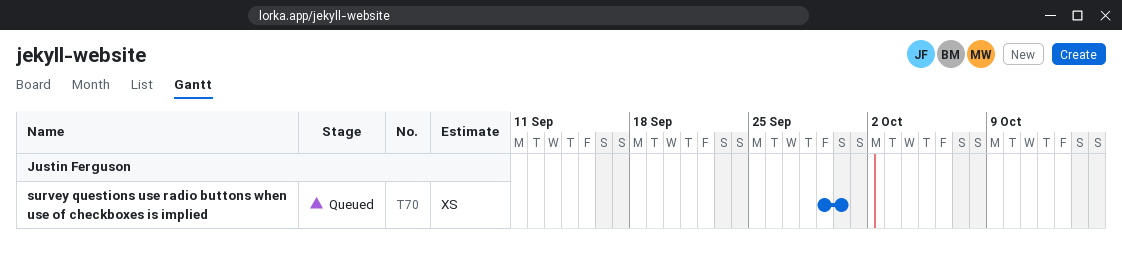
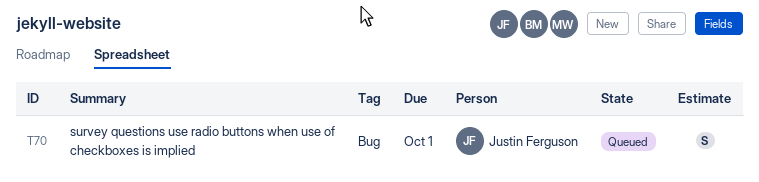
T70, estimate: XS -> S
T70, due: Sep 30 -> Oct 1

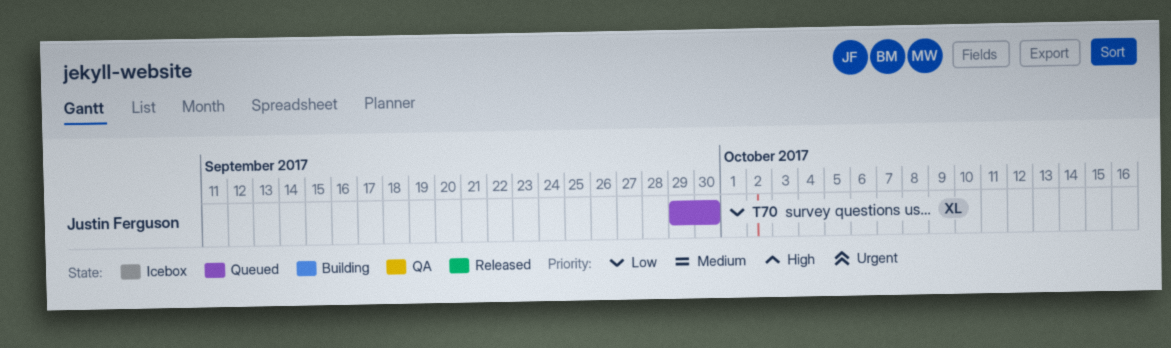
T70, estimate: S -> XL
T70, due: Oct 1 -> Sep 30

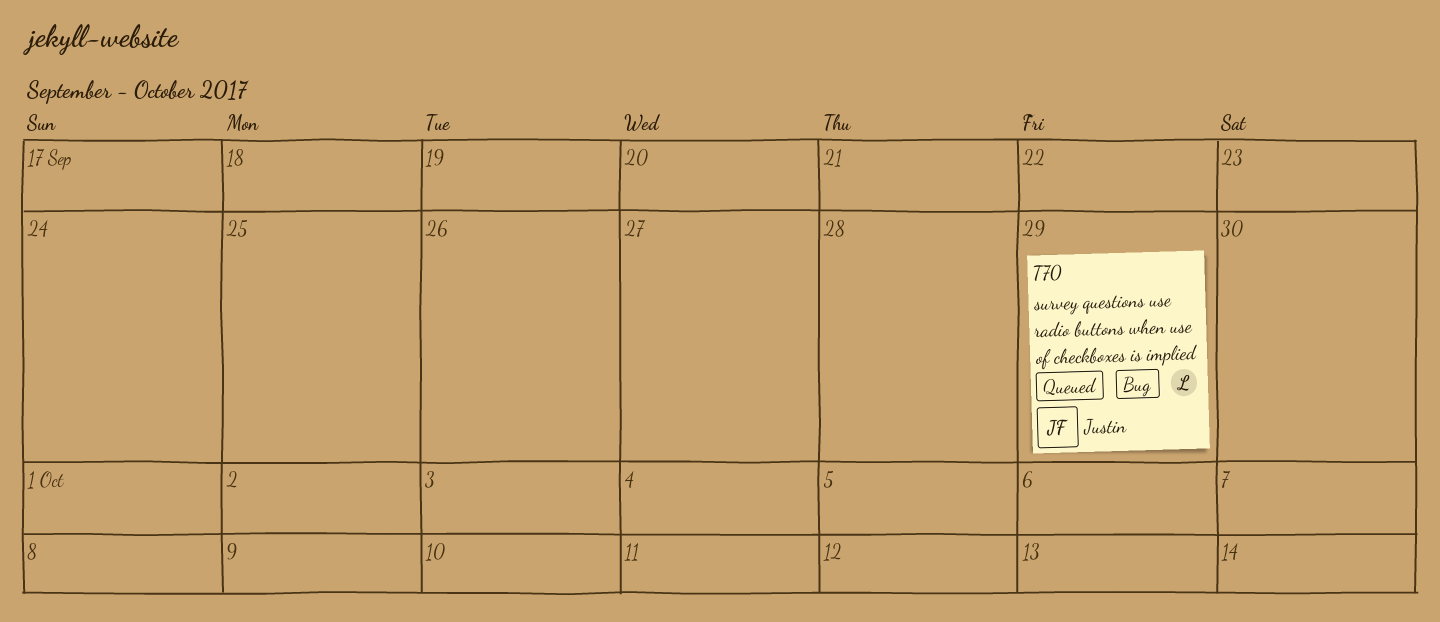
T70, estimate: XL -> L
T70, due: Sep 30 -> Sep 29

